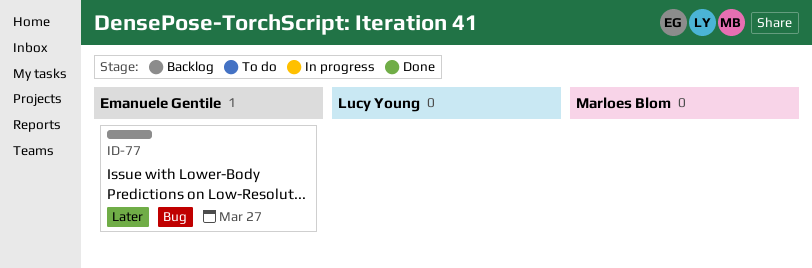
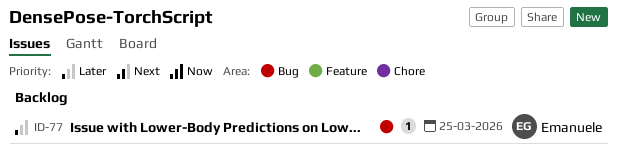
ID-77, due: Mar 27 -> Mar 25

